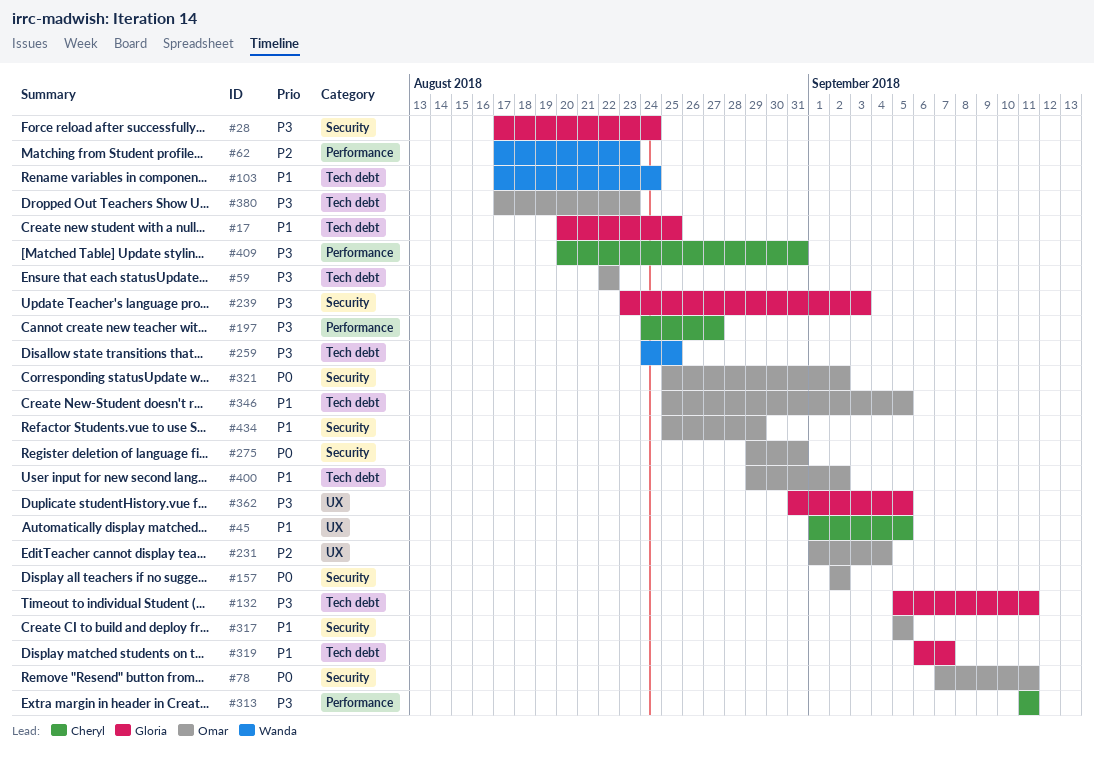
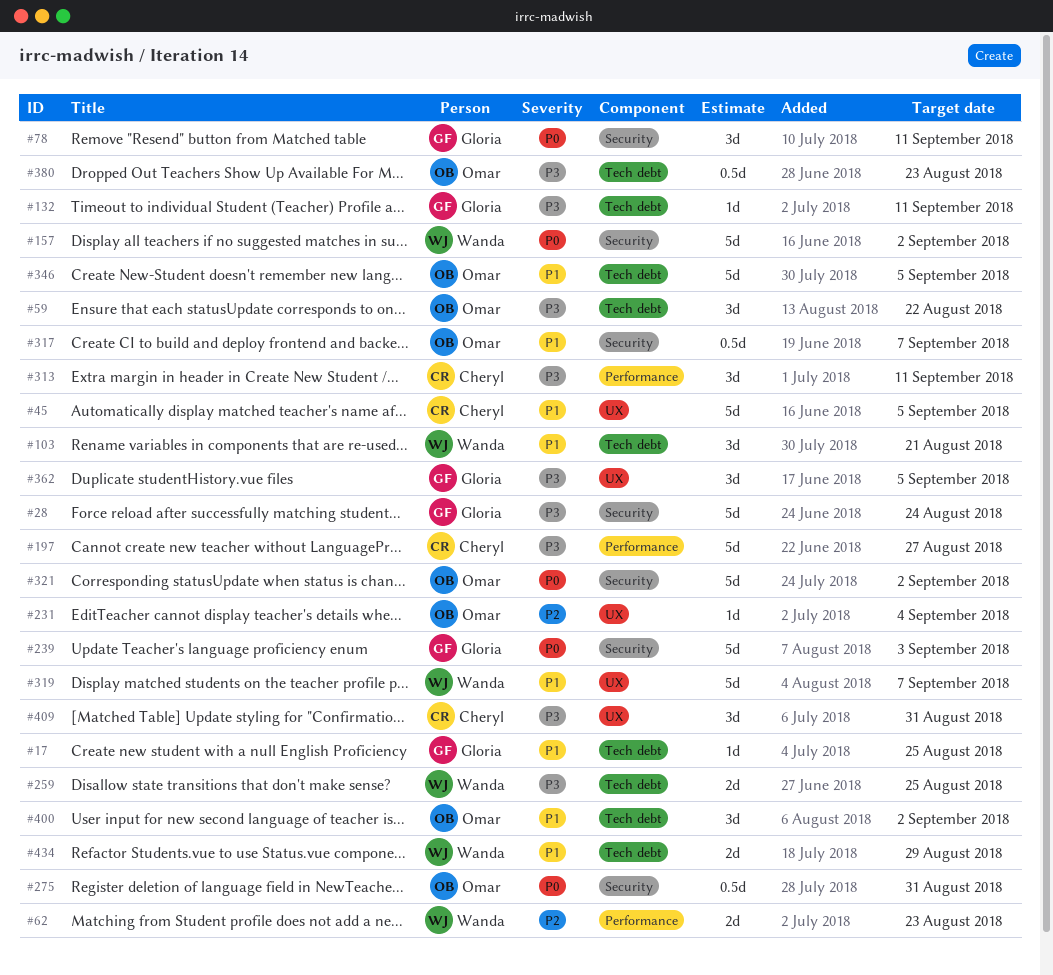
#78, owner: Omar -> Gloria
#103, due: Aug 24 -> Aug 21
#157, owner: Omar -> Wanda
#239, priority: P3 -> P0
#317, due: Sep 5 -> Sep 7
#319, owner: Gloria -> Wanda
#319, label: Tech debt -> UX
#409, label: Performance -> UX
#434, owner: Omar -> Wanda
#434, label: Security -> Tech debt

